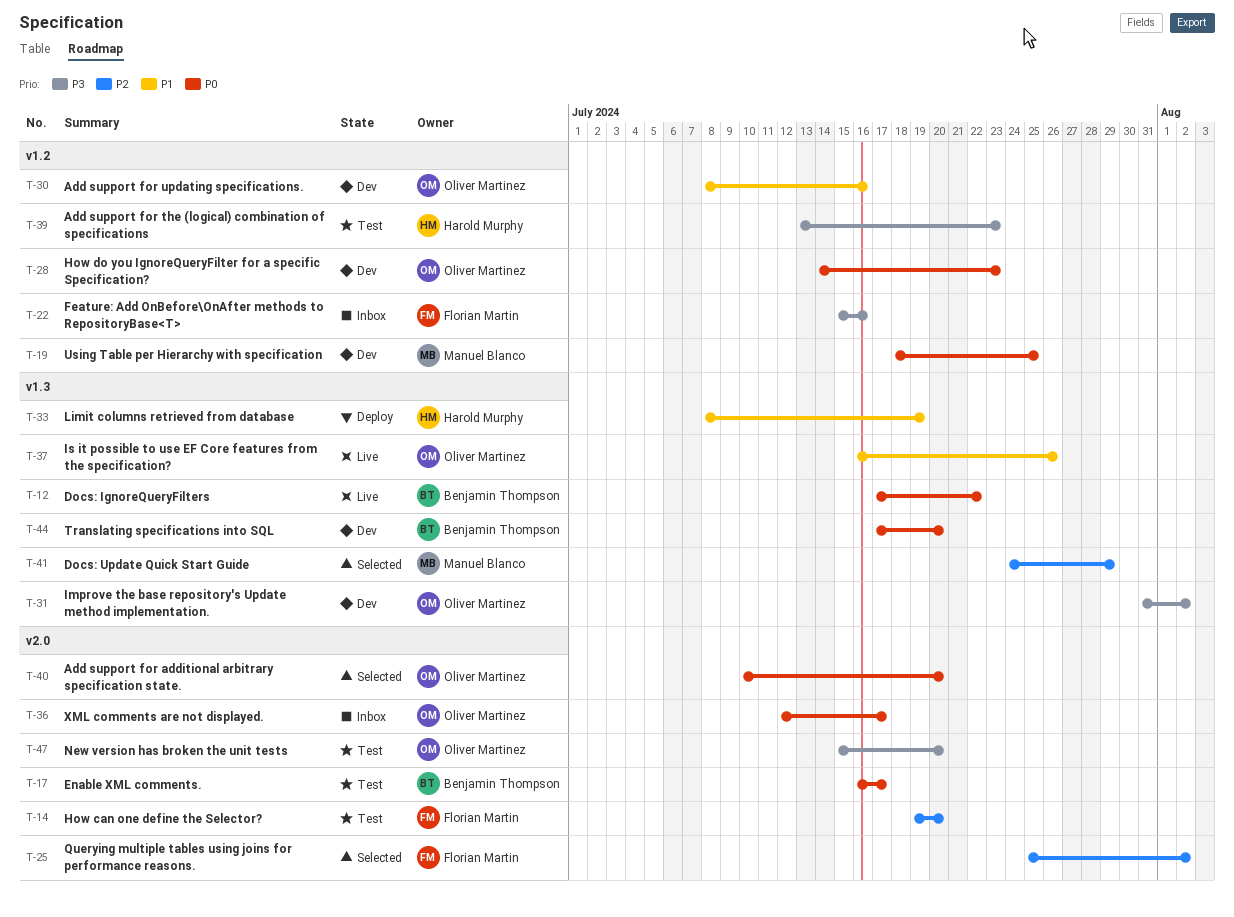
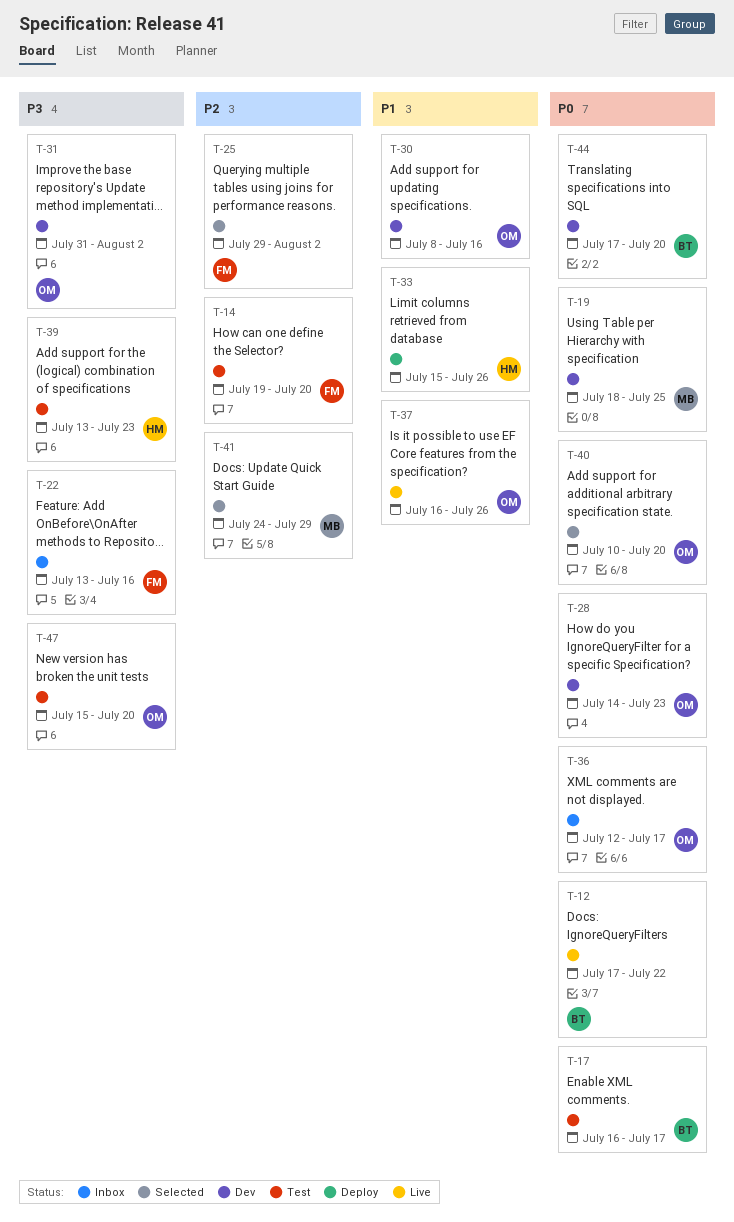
T-22, start: Jul 15 -> Jul 13
T-25, start: Jul 25 -> Jul 29
T-33, start: Jul 8 -> Jul 15
T-33, due: Jul 19 -> Jul 26

